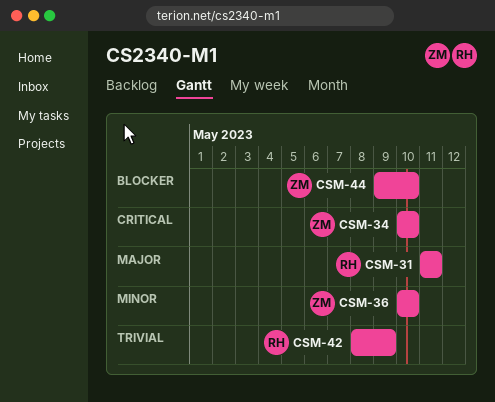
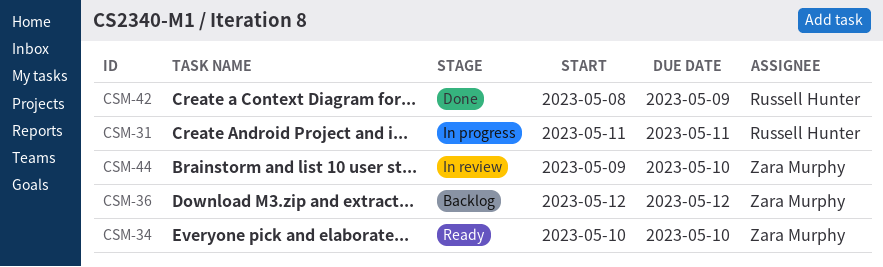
CSM-36, start: May 10 -> May 12
CSM-36, due: May 10 -> May 12

